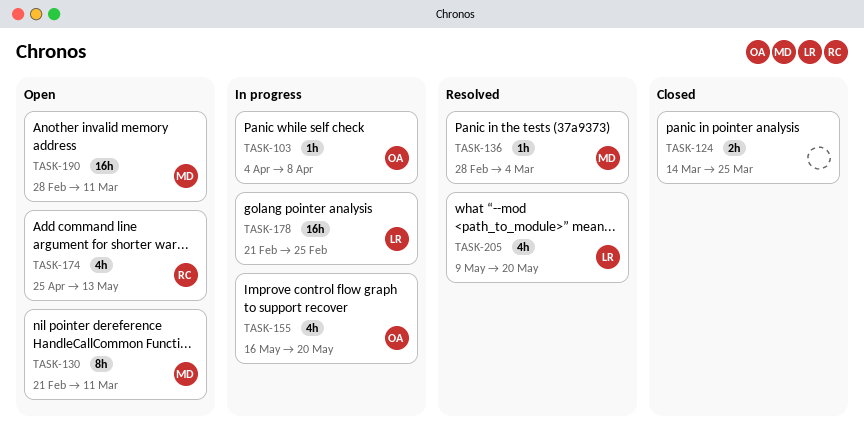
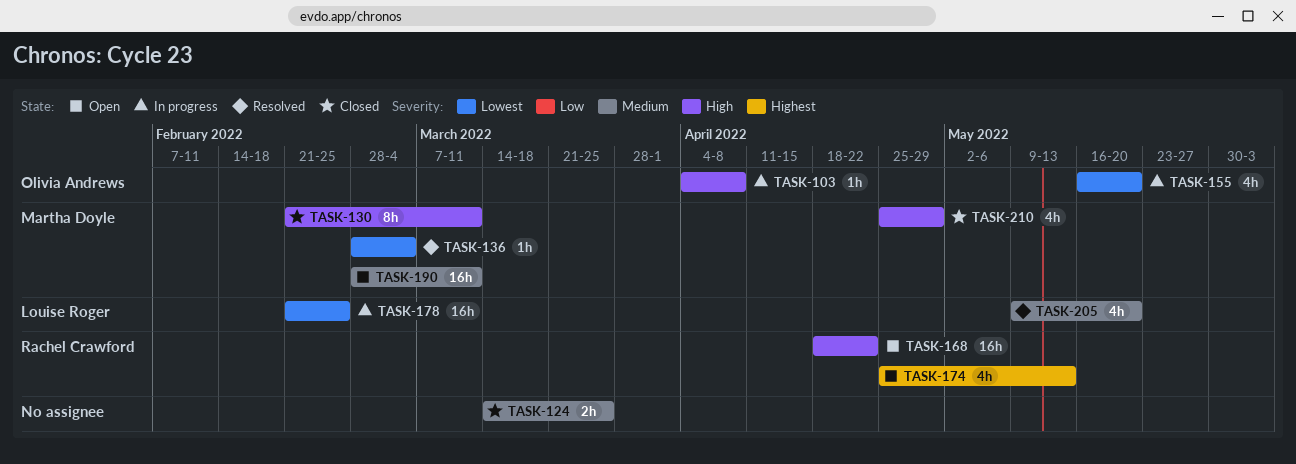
TASK-130, status: Open -> Closed
TASK-168: none -> present
TASK-210: none -> present

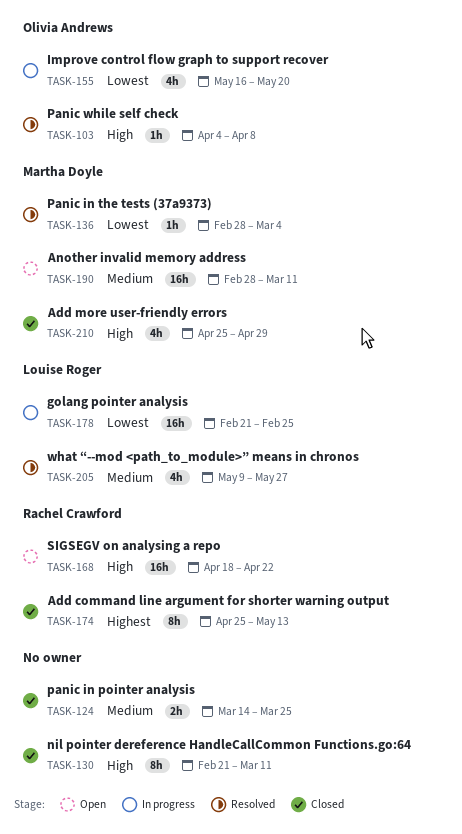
TASK-103, status: In progress -> Resolved
TASK-130, owner: Martha Doyle -> none
TASK-174, status: Open -> Closed
TASK-174, estimate: 4h -> 8h
TASK-205, due: May 20 -> May 27

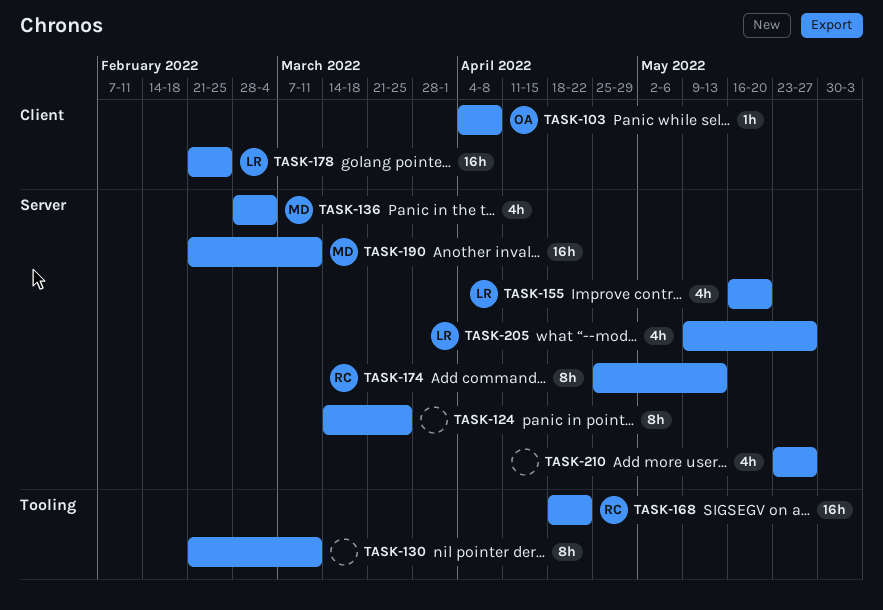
TASK-124, estimate: 2h -> 8h
TASK-136, estimate: 1h -> 4h
TASK-155, owner: Olivia Andrews -> Louise Roger
TASK-190, start: Feb 28 -> Feb 21
TASK-210, owner: Martha Doyle -> none
TASK-210, start: Apr 25 -> May 23
TASK-210, due: Apr 29 -> May 27

